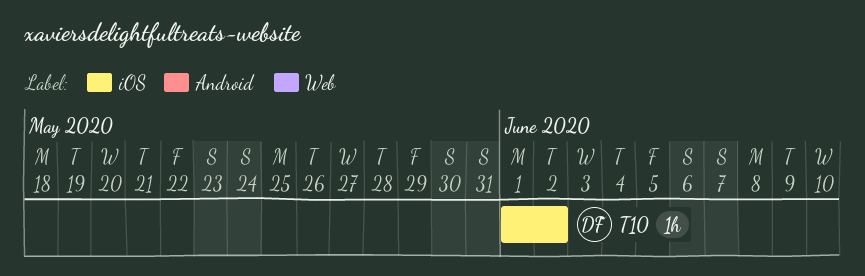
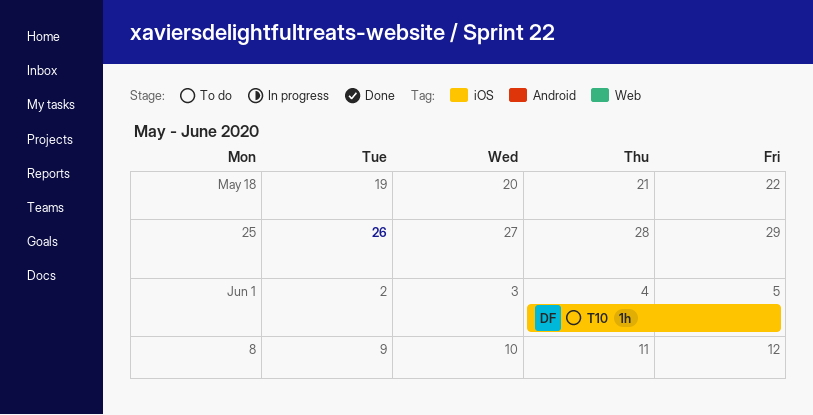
T10, start: Jun 1 -> Jun 4
T10, due: Jun 2 -> Jun 5

